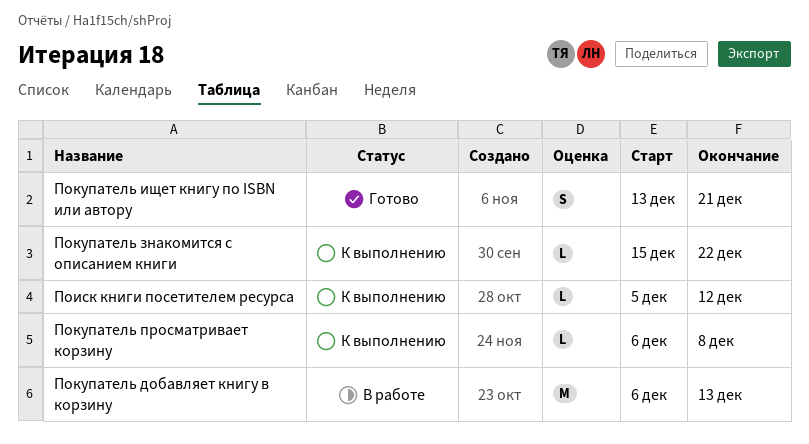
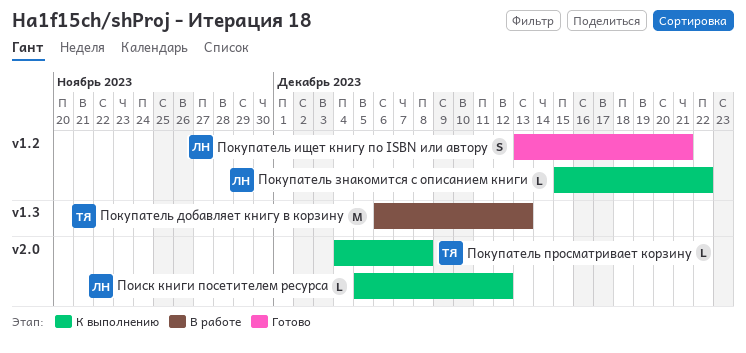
Покупатель просматривает корзину, start: Dec 6 -> Dec 4

